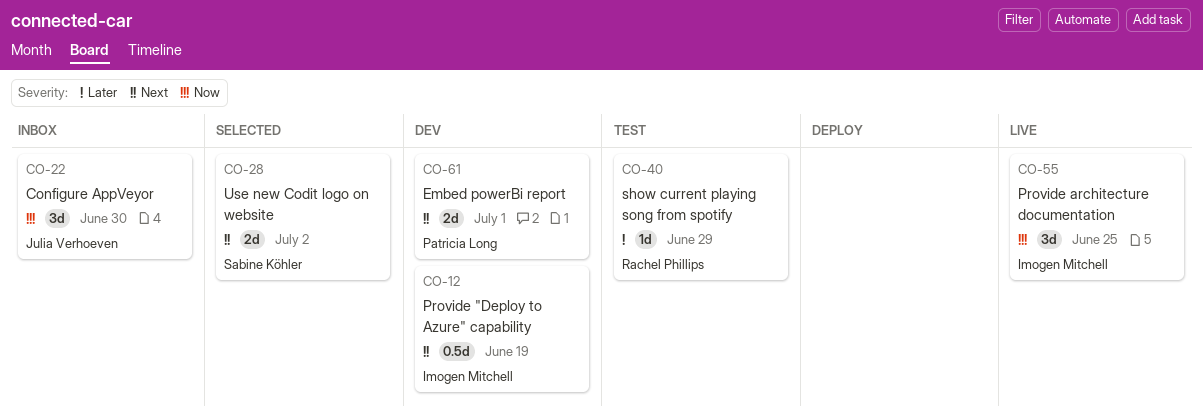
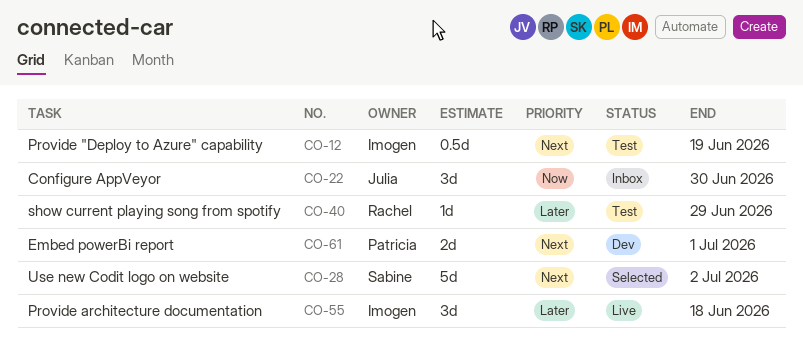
CO-12, status: Dev -> Test
CO-28, estimate: 2d -> 5d
CO-55, priority: Now -> Later
CO-55, due: Jun 25 -> Jun 18

